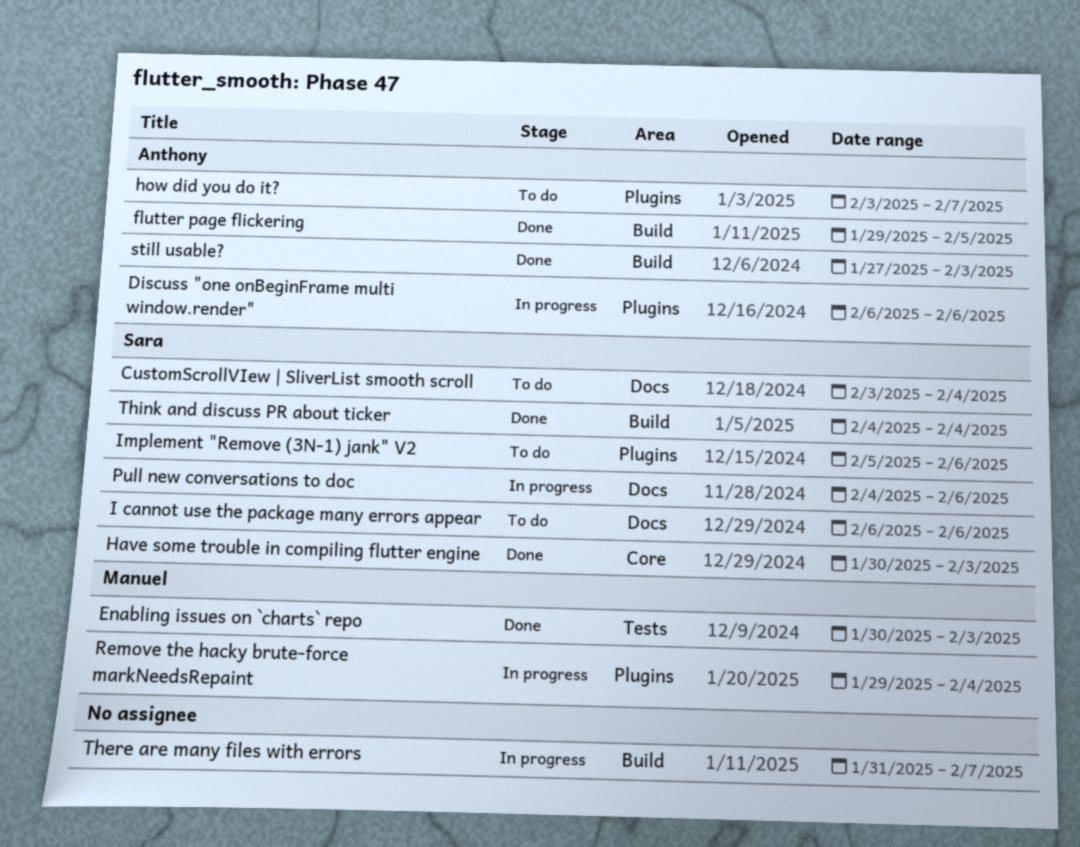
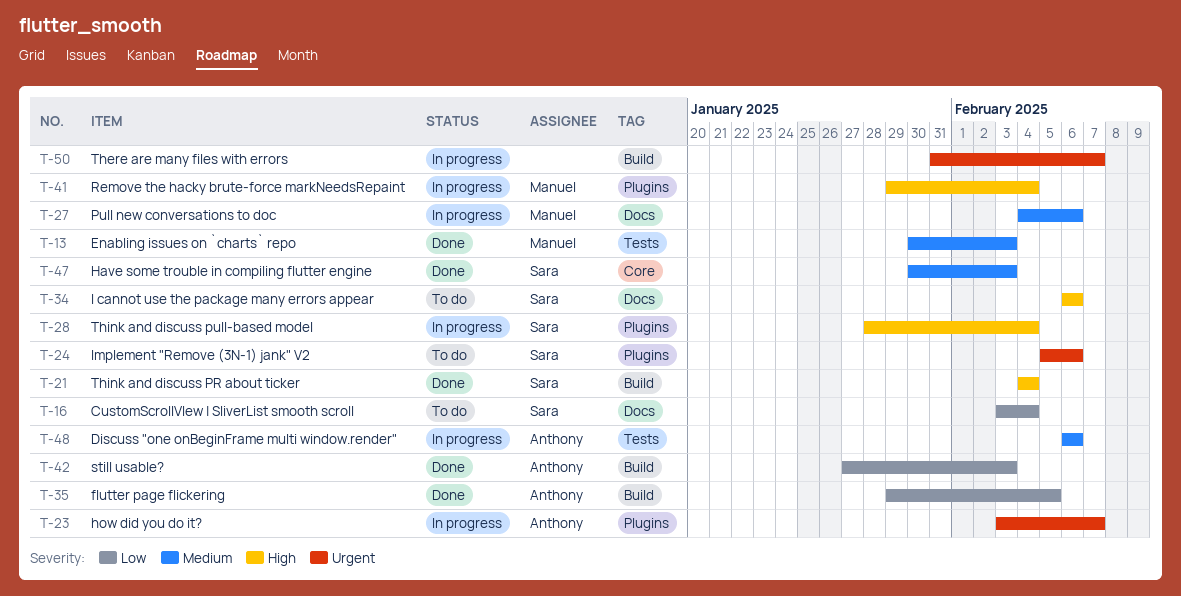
Discuss "one onBeginFrame multi window.render", label: Plugins -> Tests
how did you do it?, status: To do -> In progress
Pull new conversations to doc, owner: Sara -> Manuel
Think and discuss pull-based model: none -> present

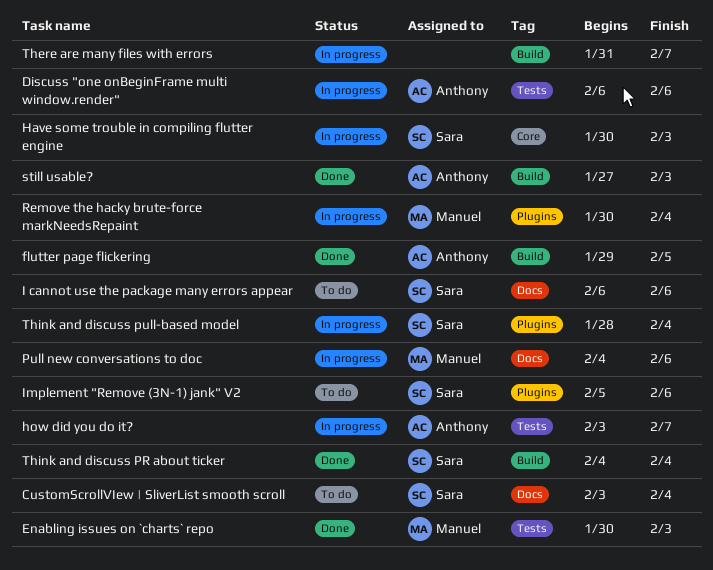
Have some trouble in compiling flutter engine, status: Done -> In progress
how did you do it?, label: Plugins -> Tests
Remove the hacky brute-force markNeedsRepaint, start: Jan 29 -> Jan 30

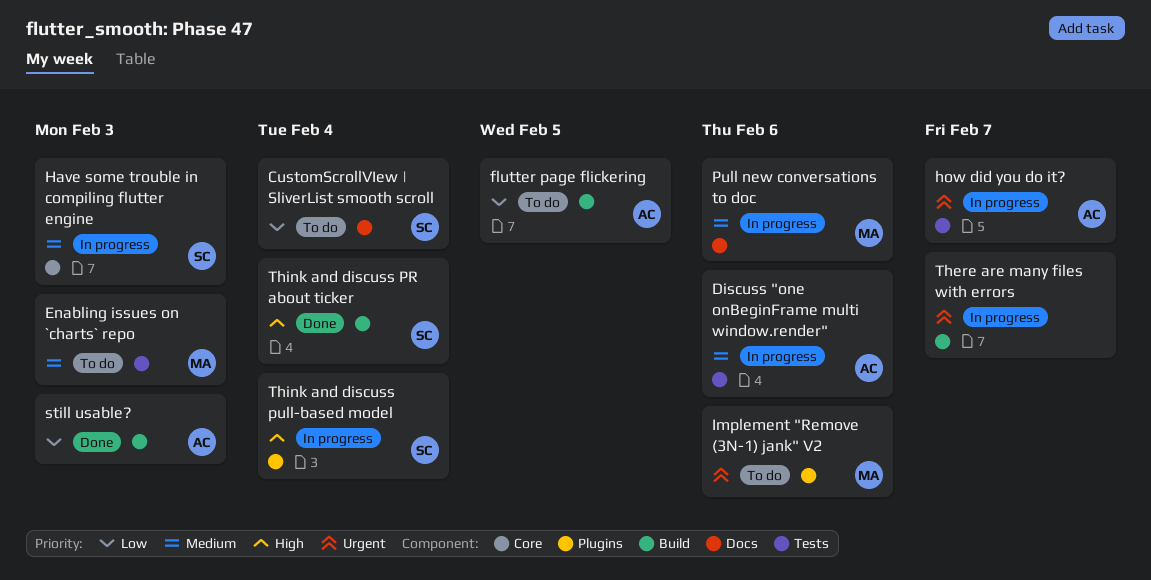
Enabling issues on `charts` repo, status: Done -> To do
flutter page flickering, status: Done -> To do
I cannot use the package many errors appear: present -> none
Implement "Remove (3N-1) jank" V2, owner: Sara -> Manuel
Remove the hacky brute-force markNeedsRepaint: present -> none

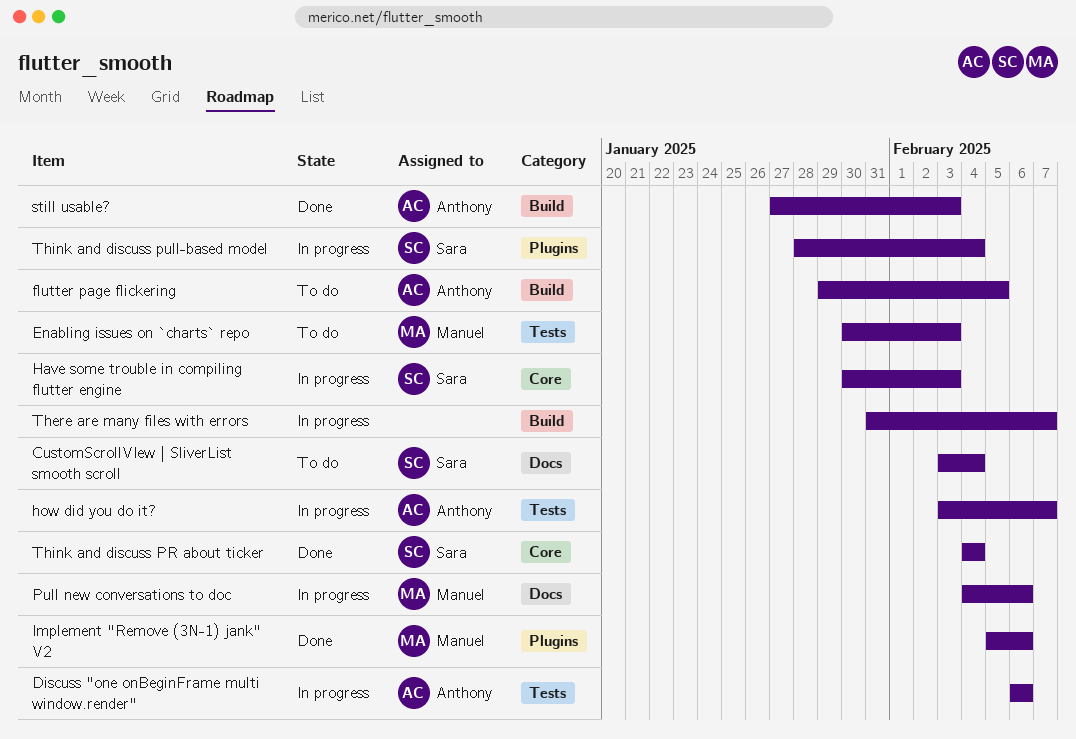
Implement "Remove (3N-1) jank" V2, status: To do -> Done
Think and discuss PR about ticker, label: Build -> Core

